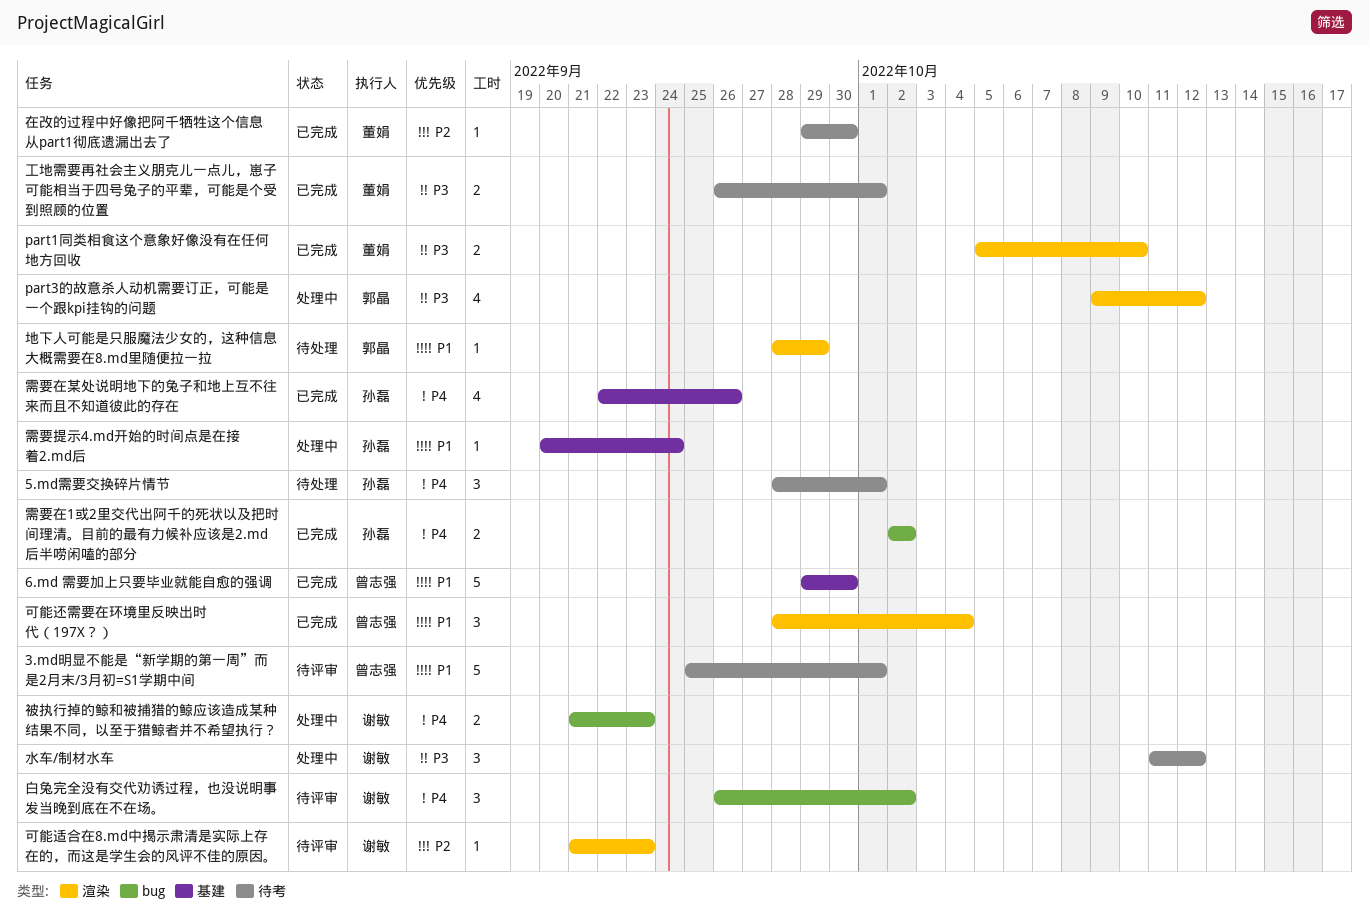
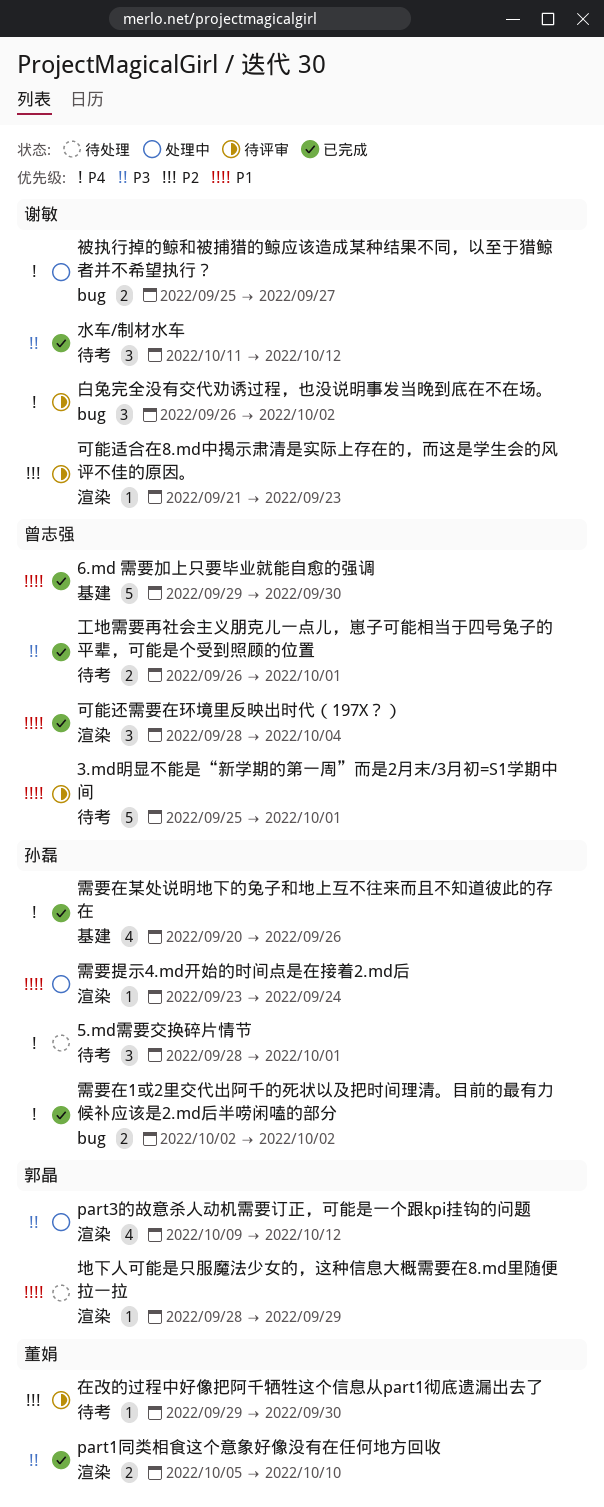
在改的过程中好像把阿千牺牲这个信息从part1彻底遗漏出去了, status: 已完成 -> 待评审
工地需要再社会主义朋克儿一点儿，崽子可能相当于四号兔子的平辈，可能是个受到照顾的位置, owner: 董娟 -> 曾志强
水车/制材水车, status: 处理中 -> 已完成
被执行掉的鲸和被捕猎的鲸应该造成某种结果不同，以至于猎鲸者并不希望执行？, start: Sep 21 -> Sep 25
被执行掉的鲸和被捕猎的鲸应该造成某种结果不同，以至于猎鲸者并不希望执行？, due: Sep 23 -> Sep 27
需要在某处说明地下的兔子和地上互不往来而且不知道彼此的存在, start: Sep 22 -> Sep 20
需要提示4.md开始的时间点是在接着2.md后, label: 基建 -> 渲染
需要提示4.md开始的时间点是在接着2.md后, start: Sep 20 -> Sep 23

